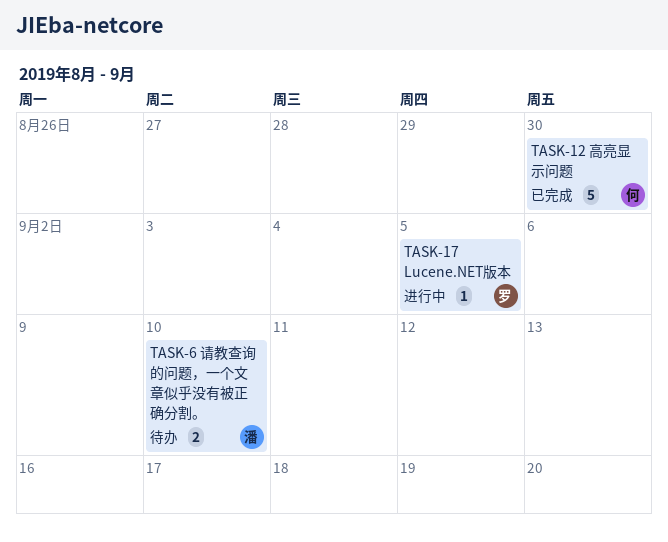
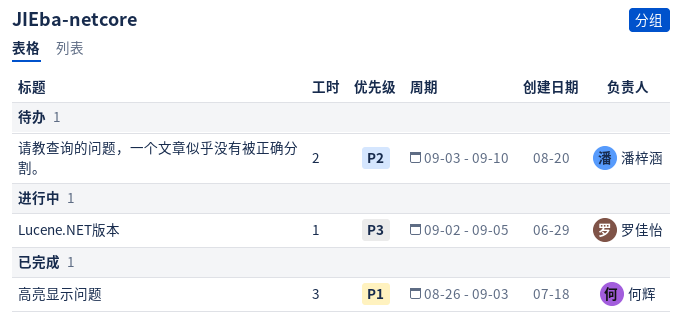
高亮显示问题, estimate: 5 -> 3
高亮显示问题, due: Aug 30 -> Sep 3

